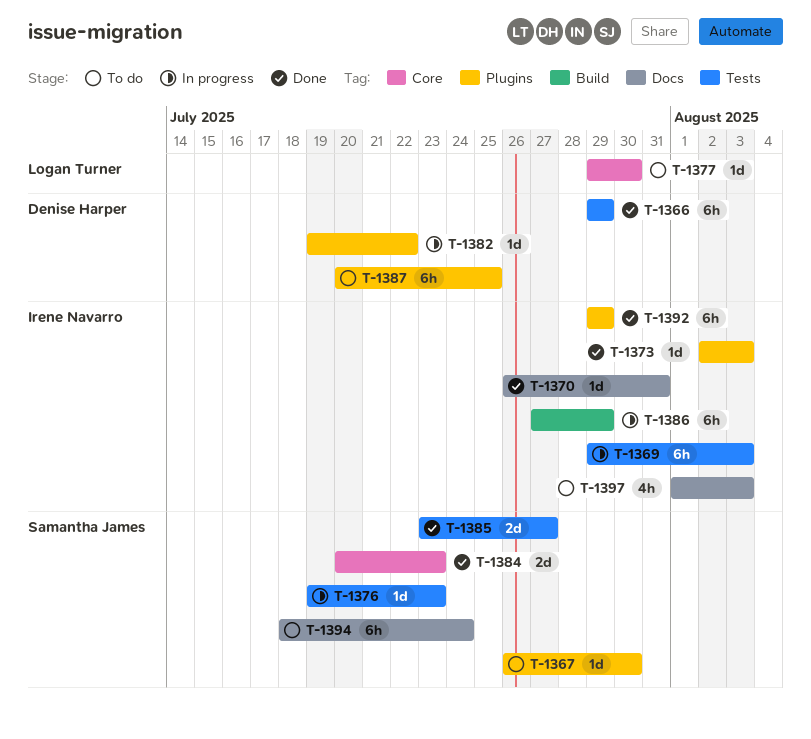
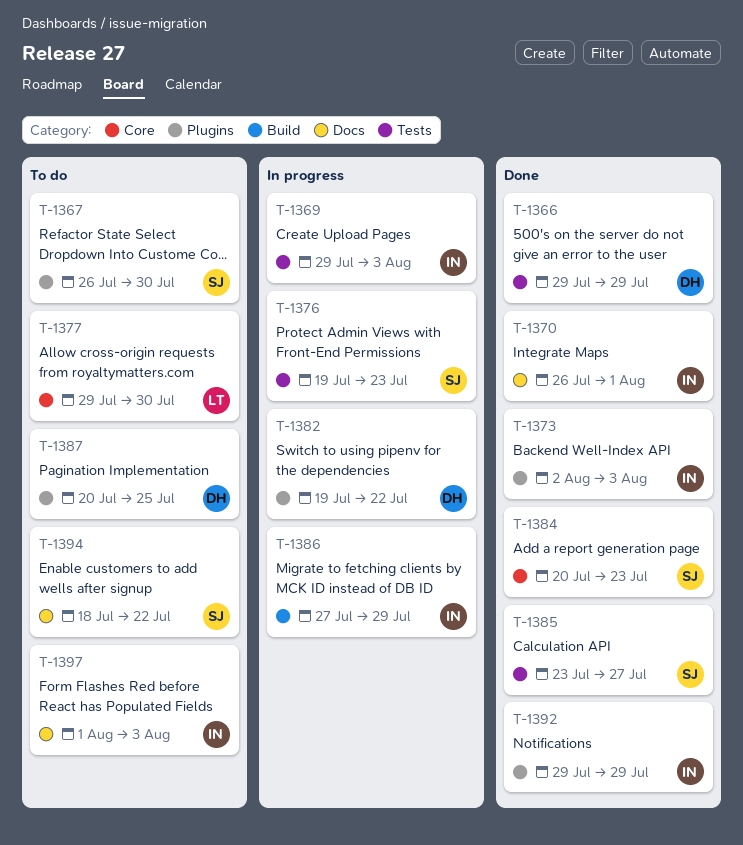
T-1370, due: Jul 31 -> Aug 1
T-1394, due: Jul 24 -> Jul 22

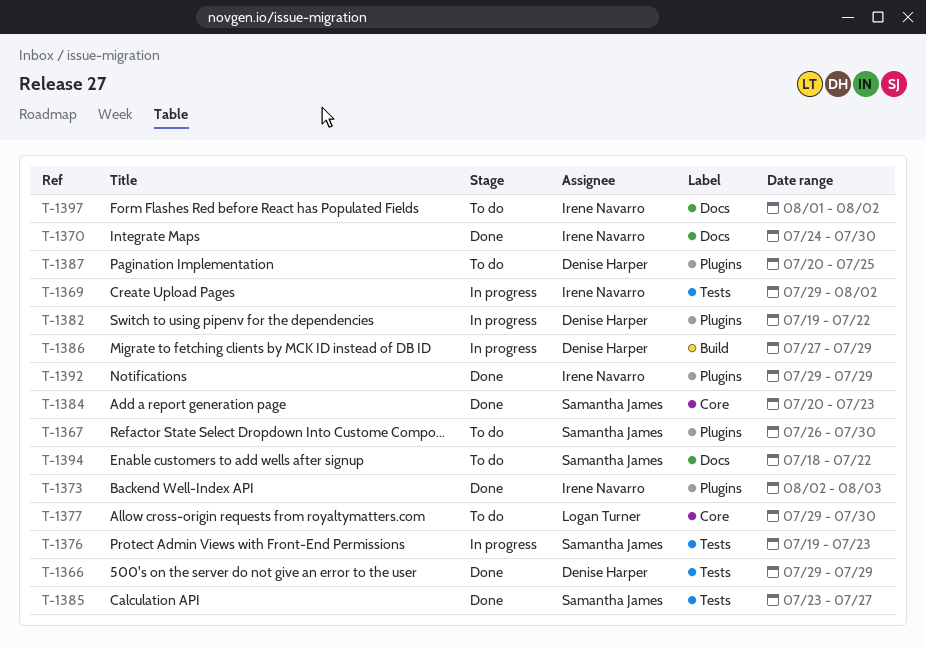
T-1369, due: Aug 3 -> Aug 2
T-1370, start: Jul 26 -> Jul 24
T-1370, due: Aug 1 -> Jul 30
T-1386, owner: Irene Navarro -> Denise Harper
T-1397, due: Aug 3 -> Aug 2

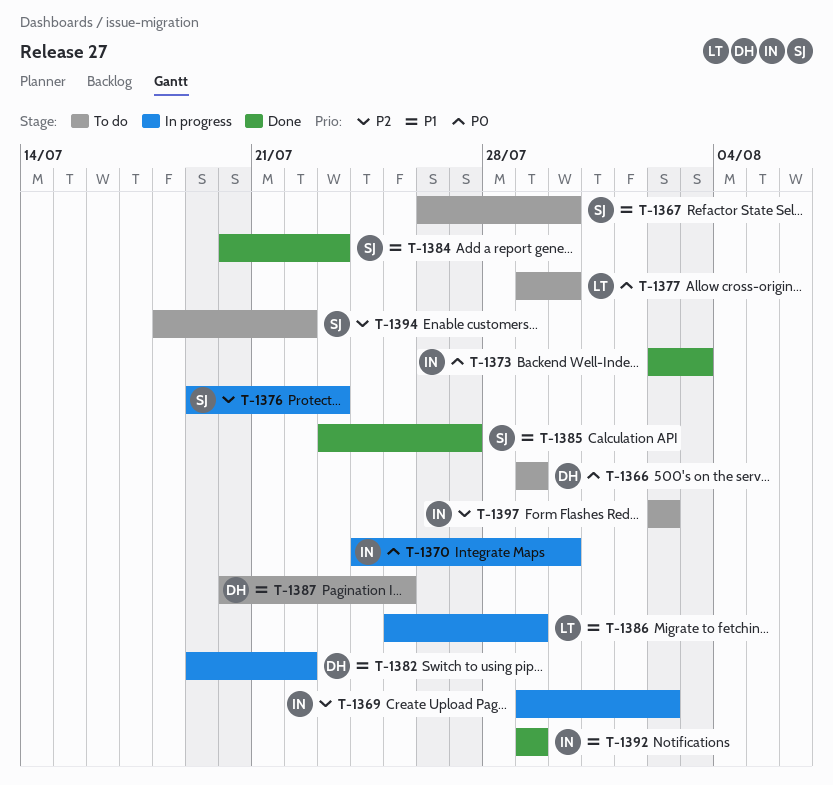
T-1366, status: Done -> To do
T-1370, status: Done -> In progress
T-1386, owner: Denise Harper -> Logan Turner
T-1386, start: Jul 27 -> Jul 25
T-1397, start: Aug 1 -> Aug 2

